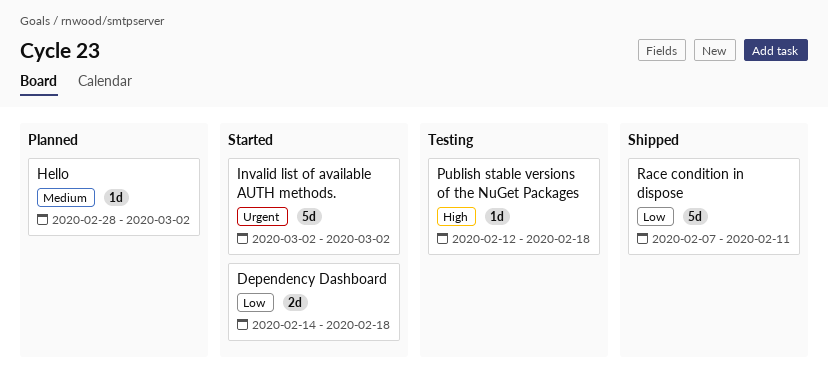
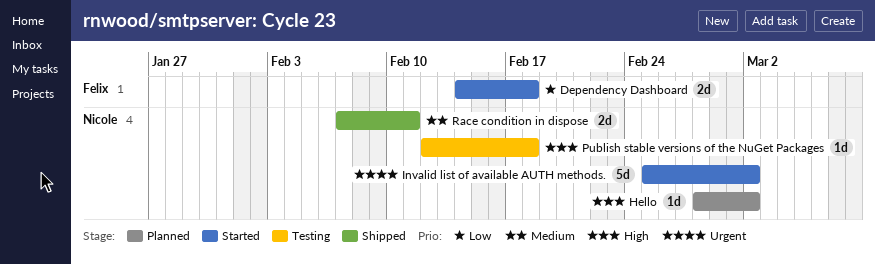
Hello, priority: Medium -> High
Invalid list of available AUTH methods., start: Mar 2 -> Feb 25
Race condition in dispose, priority: Low -> Medium
Race condition in dispose, estimate: 5d -> 2d

